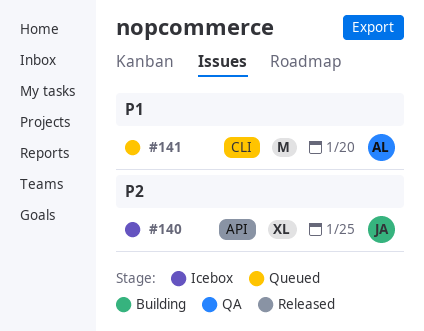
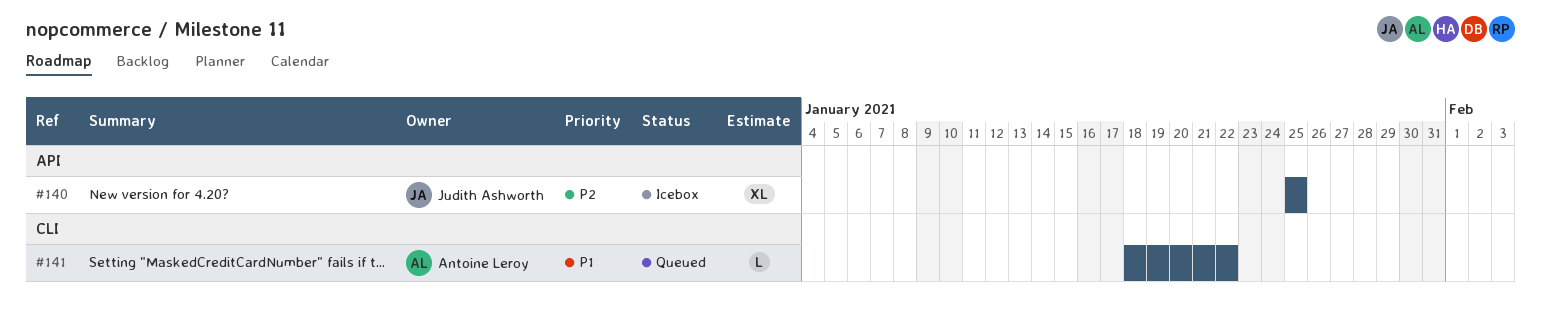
#141, estimate: M -> L
#141, due: Jan 20 -> Jan 22

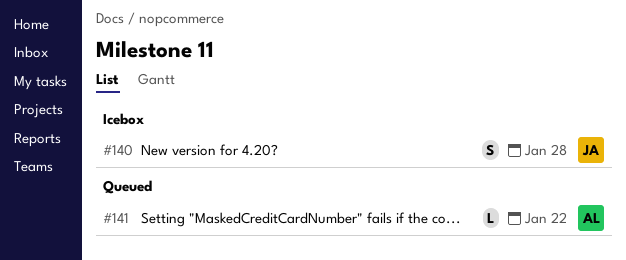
#140, estimate: XL -> S
#140, due: Jan 25 -> Jan 28

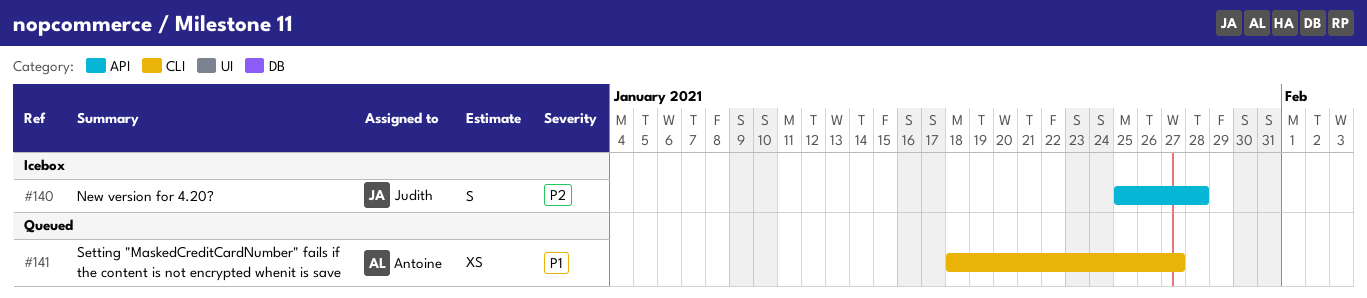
#141, estimate: L -> XS
#141, due: Jan 22 -> Jan 27

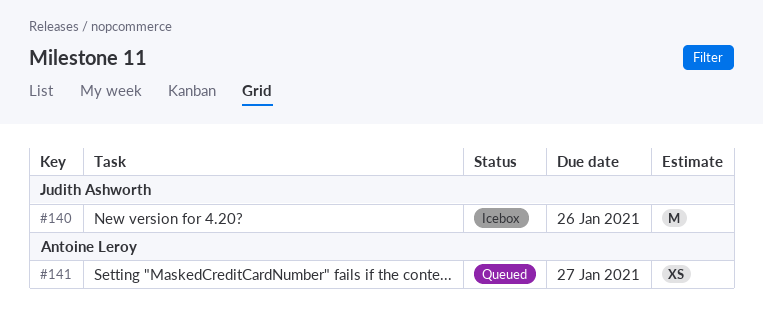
#140, estimate: S -> M
#140, due: Jan 28 -> Jan 26

